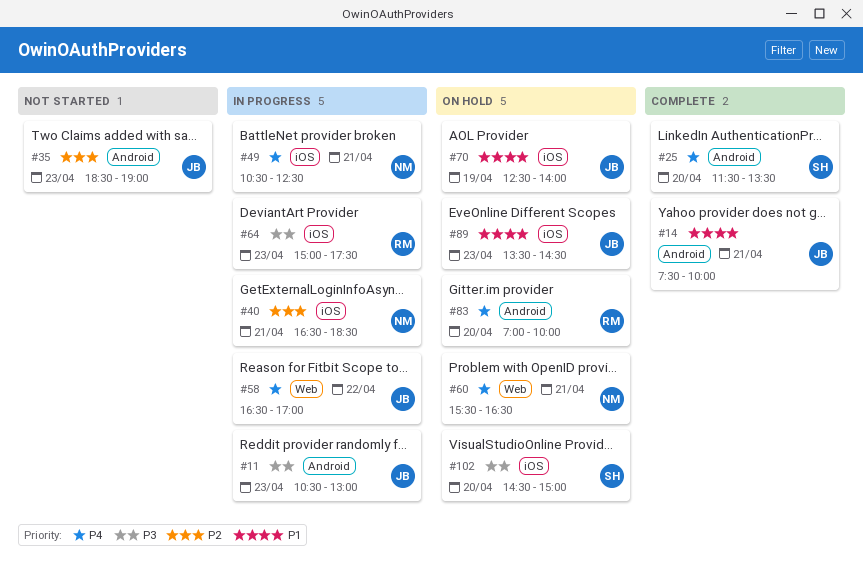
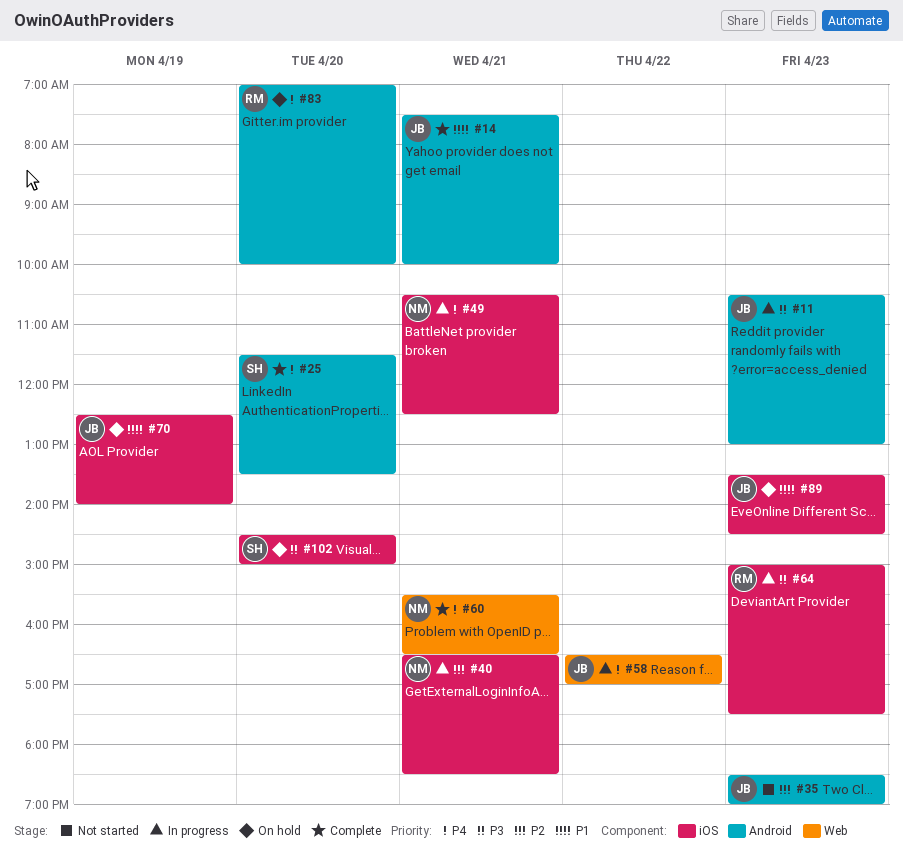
#60, status: On hold -> Complete

